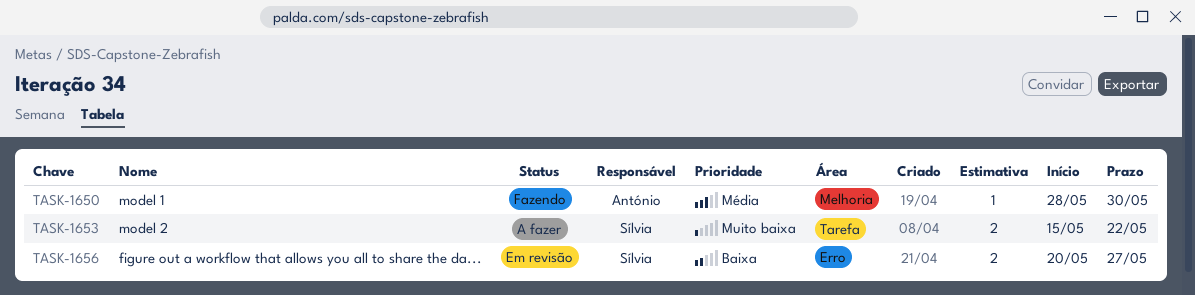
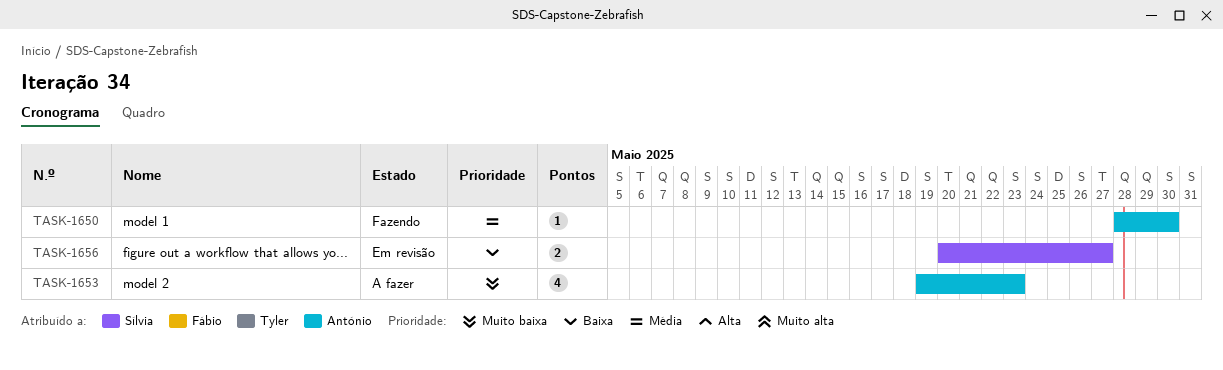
TASK-1653, owner: Sílvia -> António
TASK-1653, estimate: 2 -> 4
TASK-1653, start: May 15 -> May 19
TASK-1653, due: May 22 -> May 23

